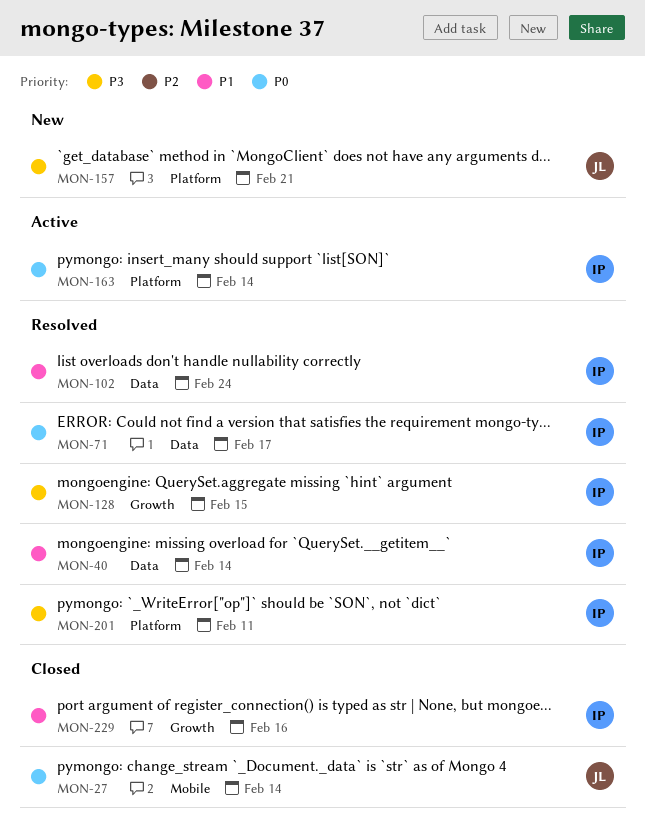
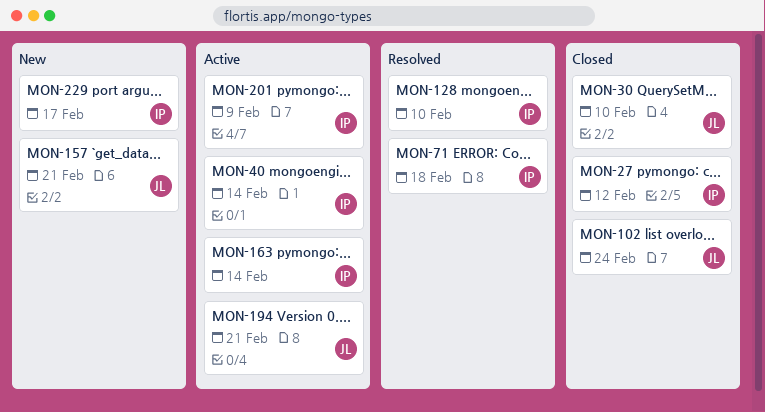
MON-27, owner: JL -> IP
MON-27, due: Feb 14 -> Feb 12
MON-30: none -> present
MON-40, status: Resolved -> Active
MON-71, due: Feb 17 -> Feb 18
MON-102, status: Resolved -> Closed
MON-102, owner: IP -> JL
MON-128, due: Feb 15 -> Feb 10
MON-194: none -> present
MON-201, status: Resolved -> Active
MON-201, due: Feb 11 -> Feb 9
MON-229, status: Closed -> New
MON-229, due: Feb 16 -> Feb 17

